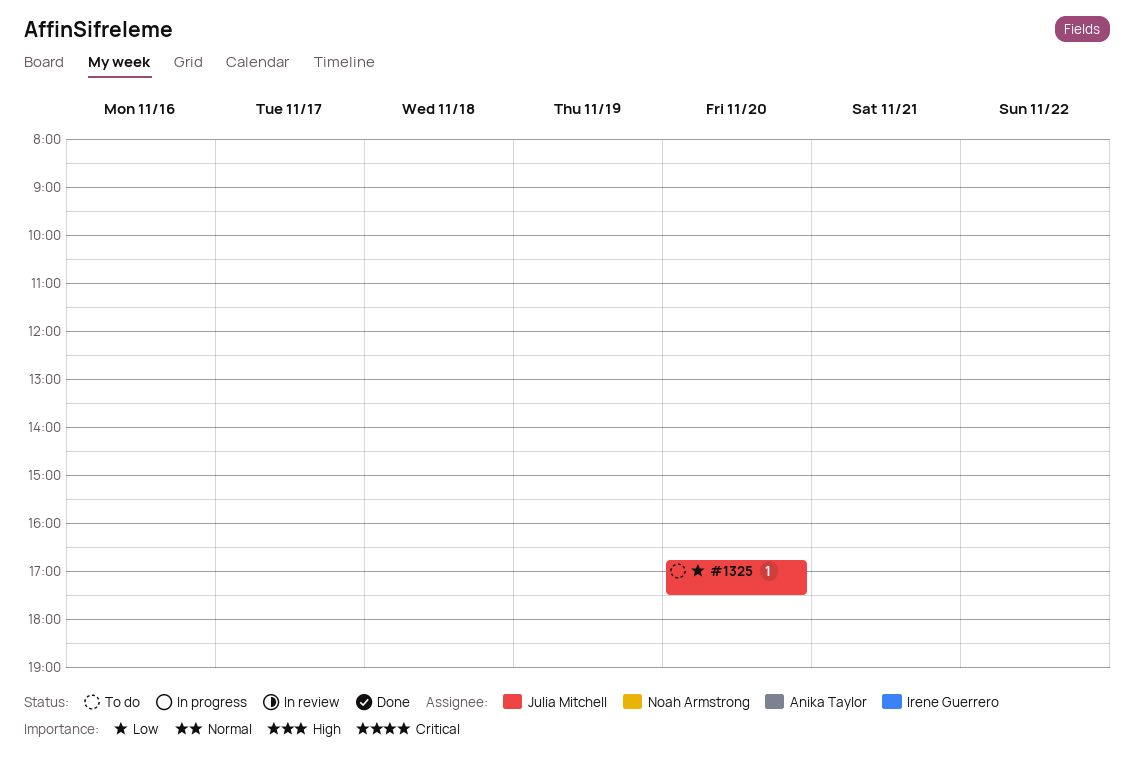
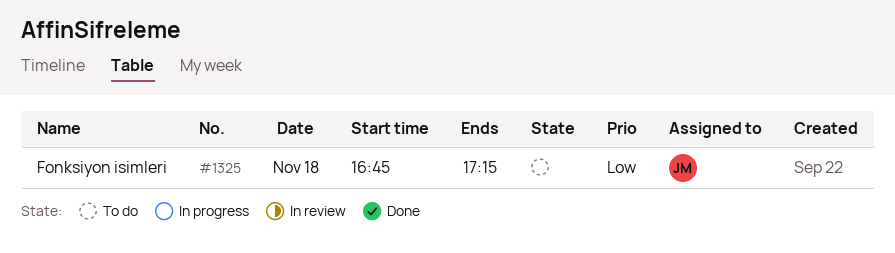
#1325, day: Nov 20 -> Nov 18
#1325, ends: 17:30 -> 17:15

